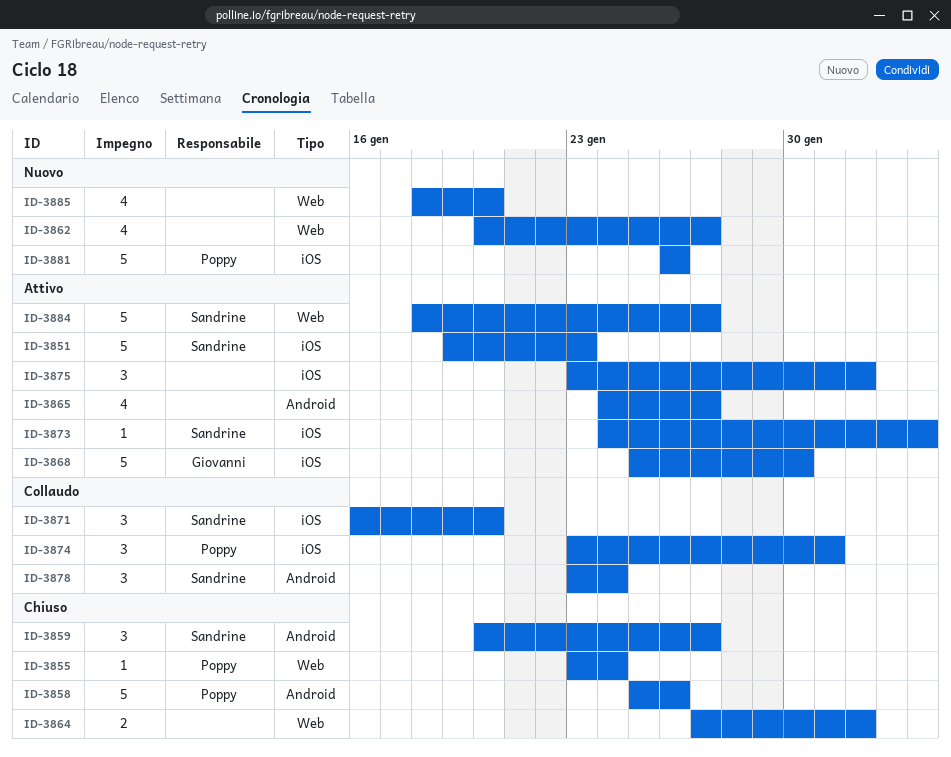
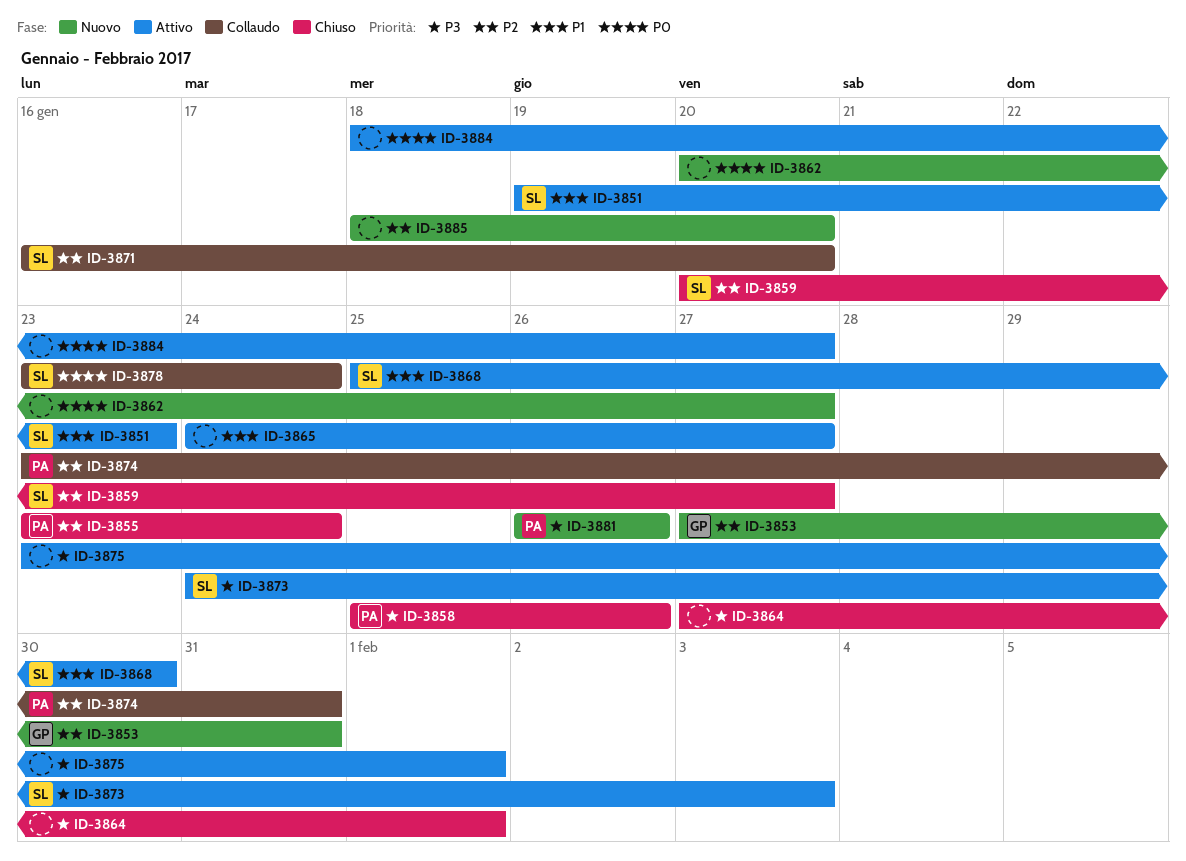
ID-3853: none -> present
ID-3868, owner: Giovanni -> Sandrine
ID-3884, owner: Sandrine -> none

